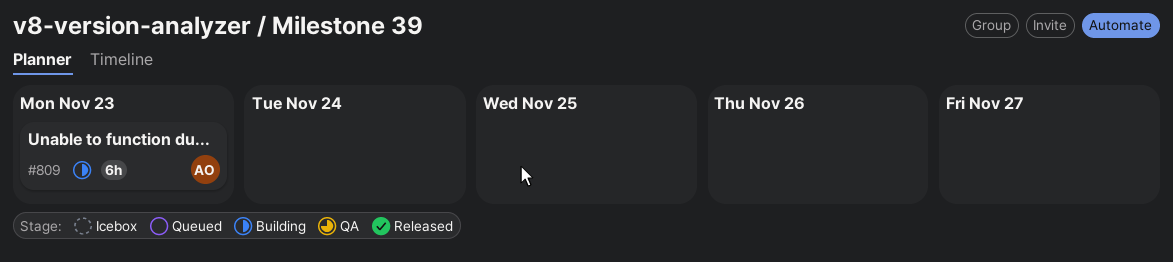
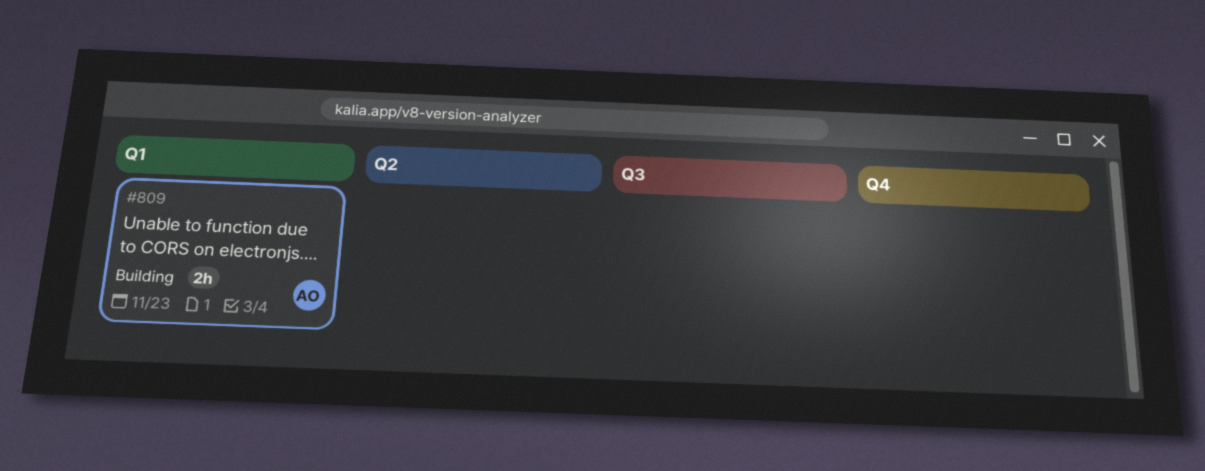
#809, estimate: 6h -> 2h

